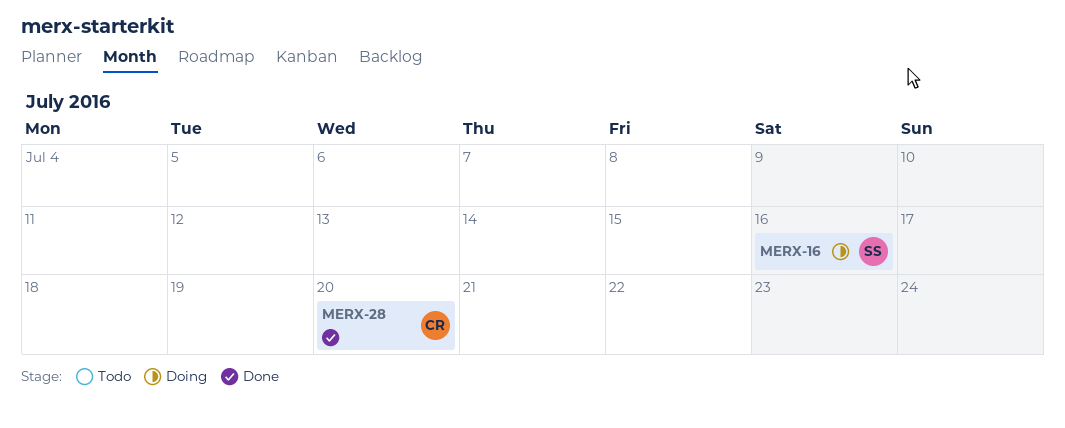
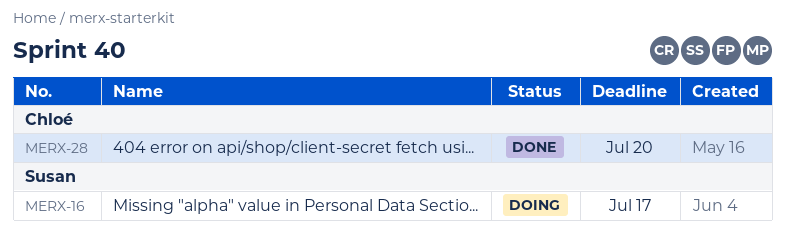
MERX-16, due: Jul 16 -> Jul 17

